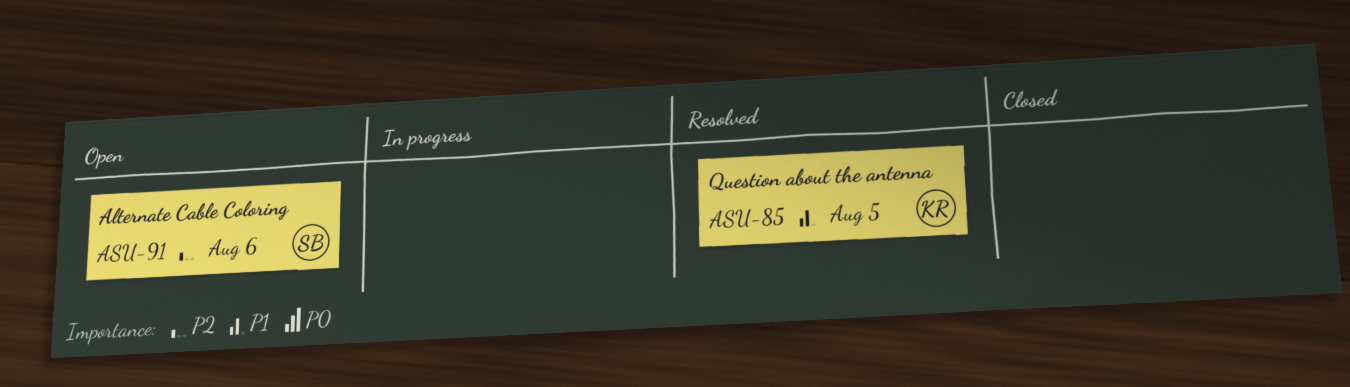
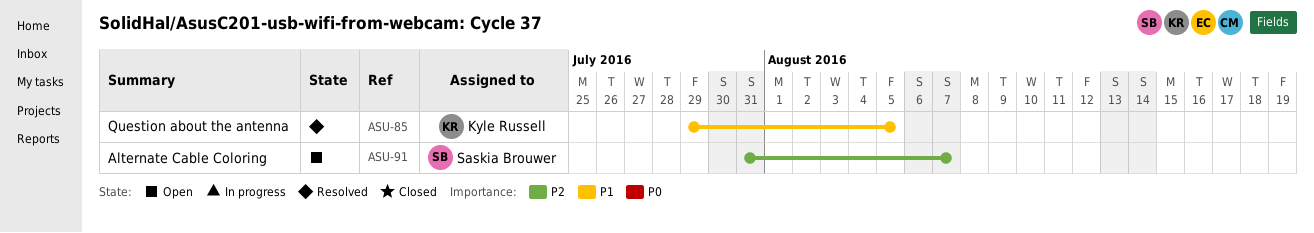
ASU-91, due: Aug 6 -> Aug 7

